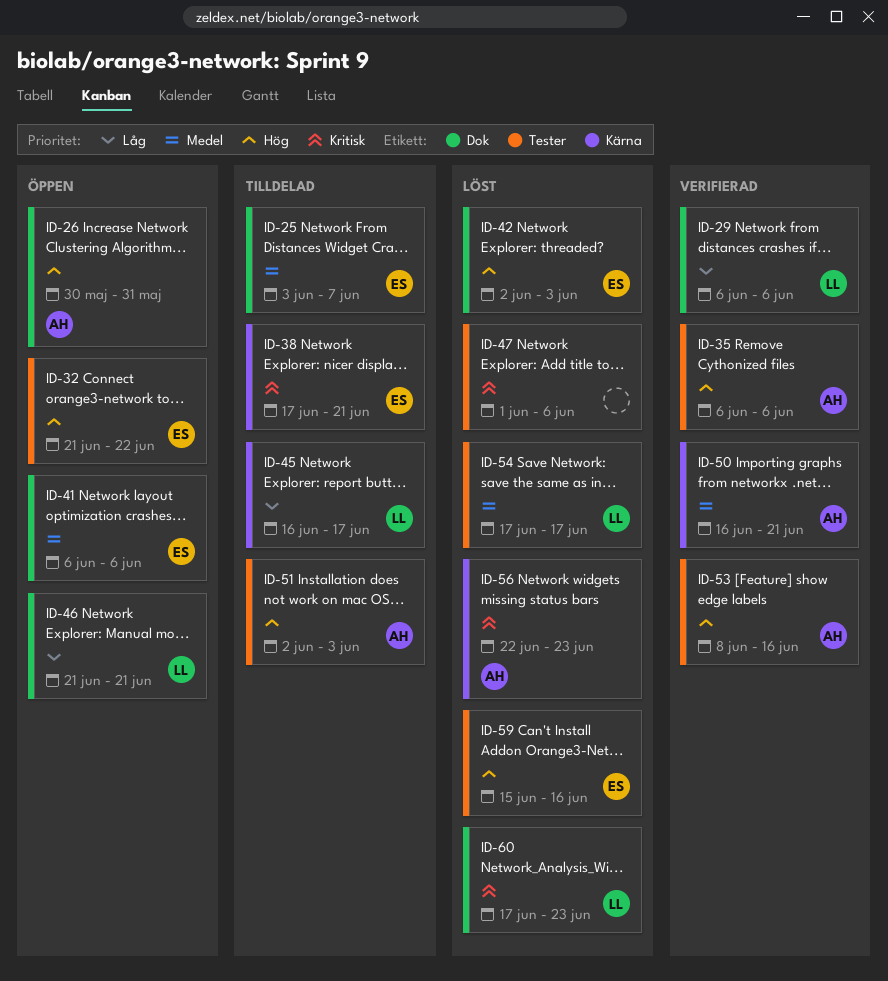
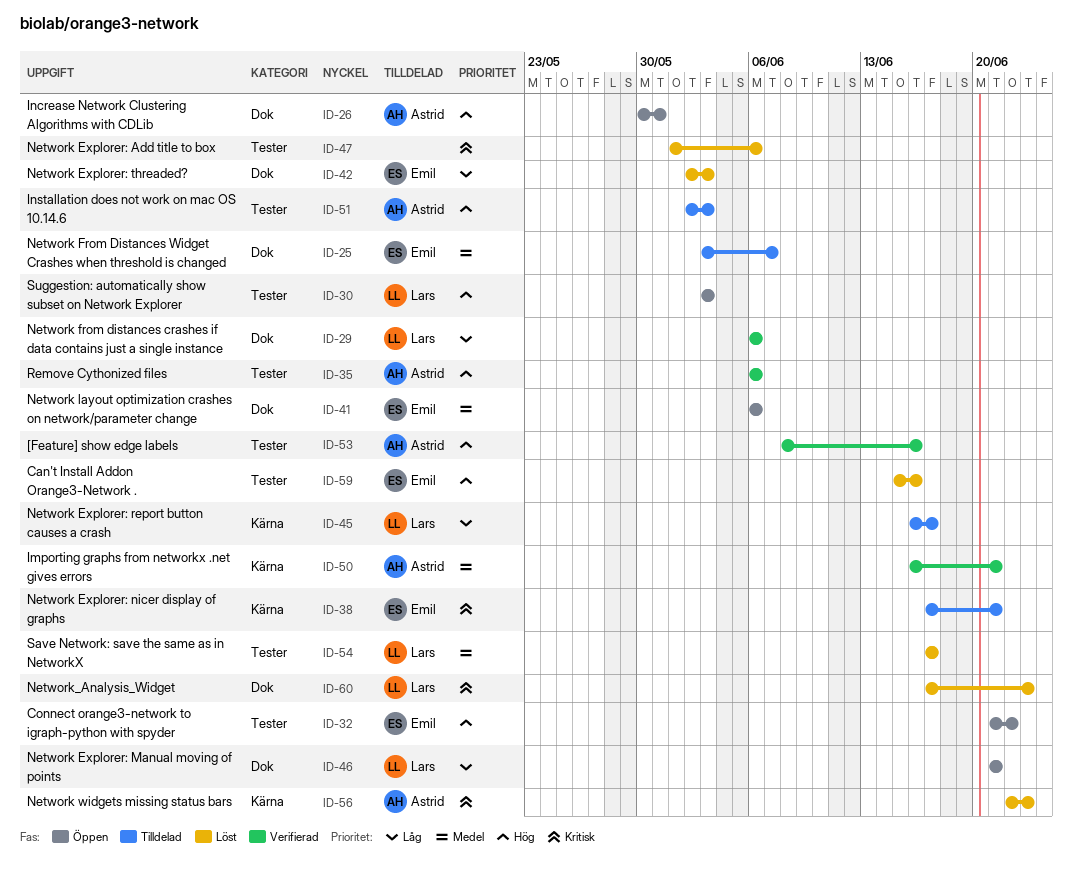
ID-30: none -> present
ID-42, priority: Hög -> Låg

